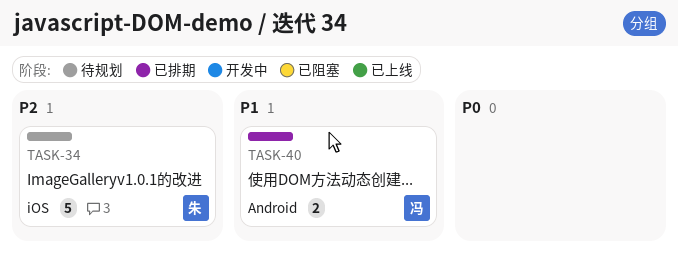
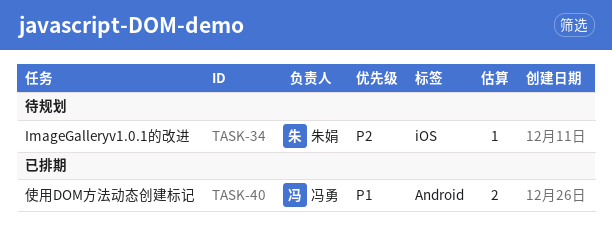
TASK-34, estimate: 5 -> 1

